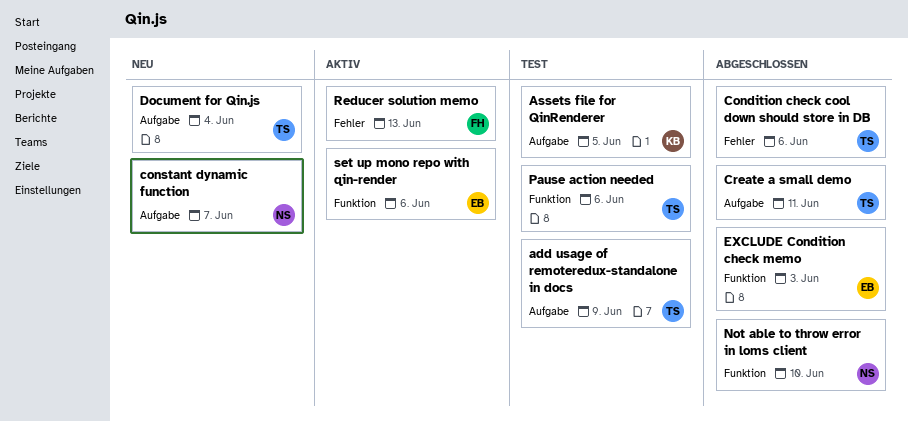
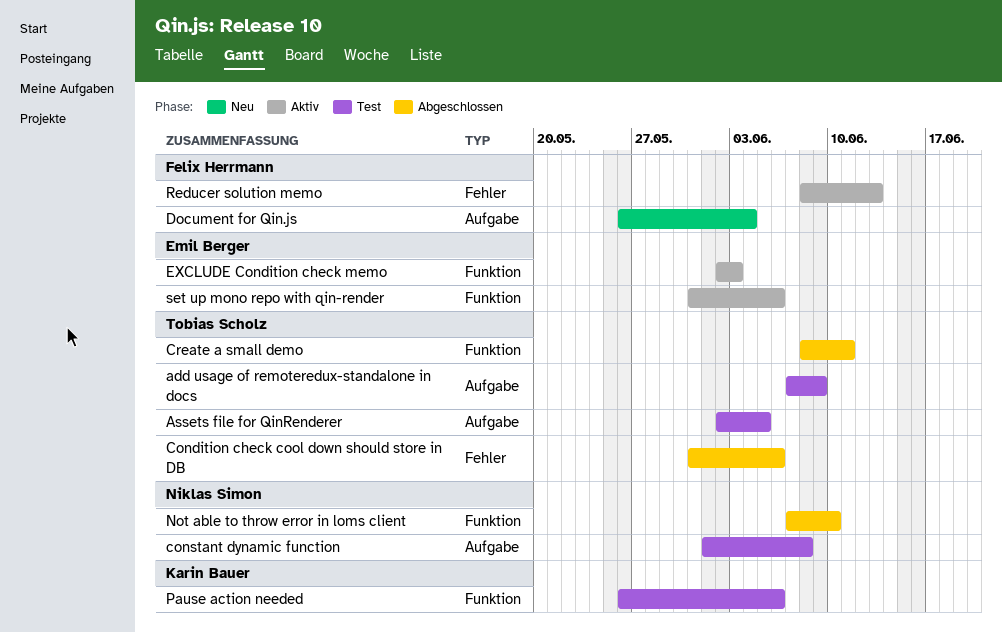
Assets file for QinRenderer, owner: Karin Bauer -> Tobias Scholz
constant dynamic function, status: Neu -> Test
constant dynamic function, due: Jun 7 -> Jun 8
Create a small demo, label: Aufgabe -> Funktion
Document for Qin.js, owner: Tobias Scholz -> Felix Herrmann
EXCLUDE Condition check memo, status: Abgeschlossen -> Aktiv
Pause action needed, owner: Tobias Scholz -> Karin Bauer

